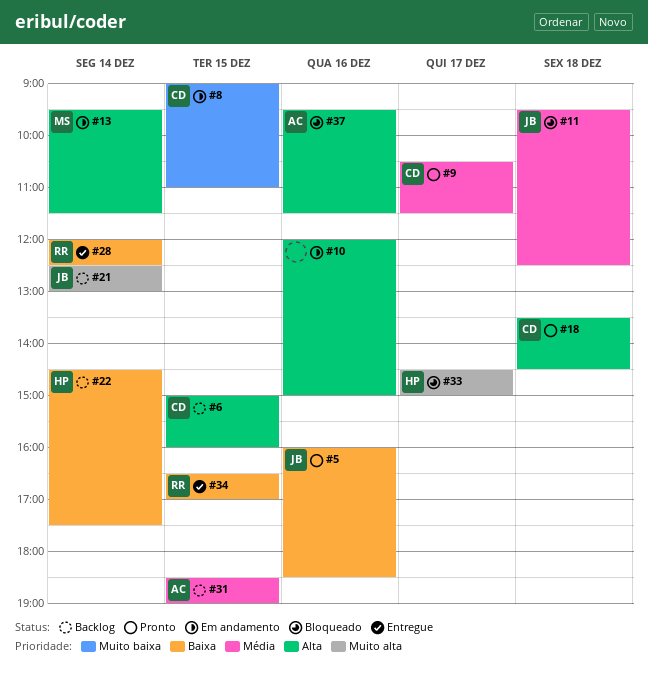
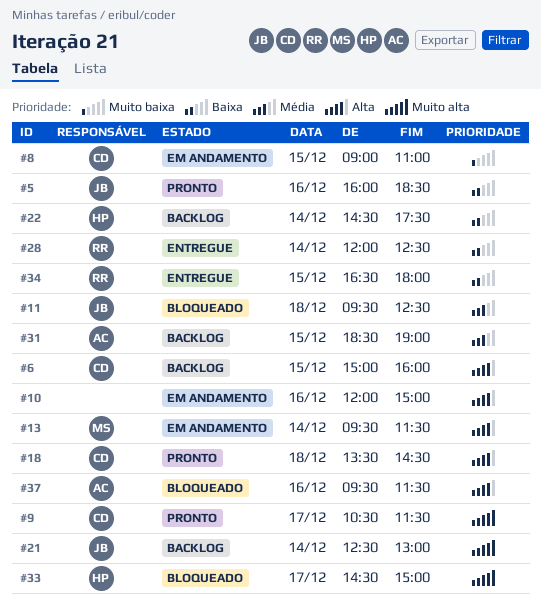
#9, priority: Média -> Muito alta
#34, ends: 17:00 -> 18:00

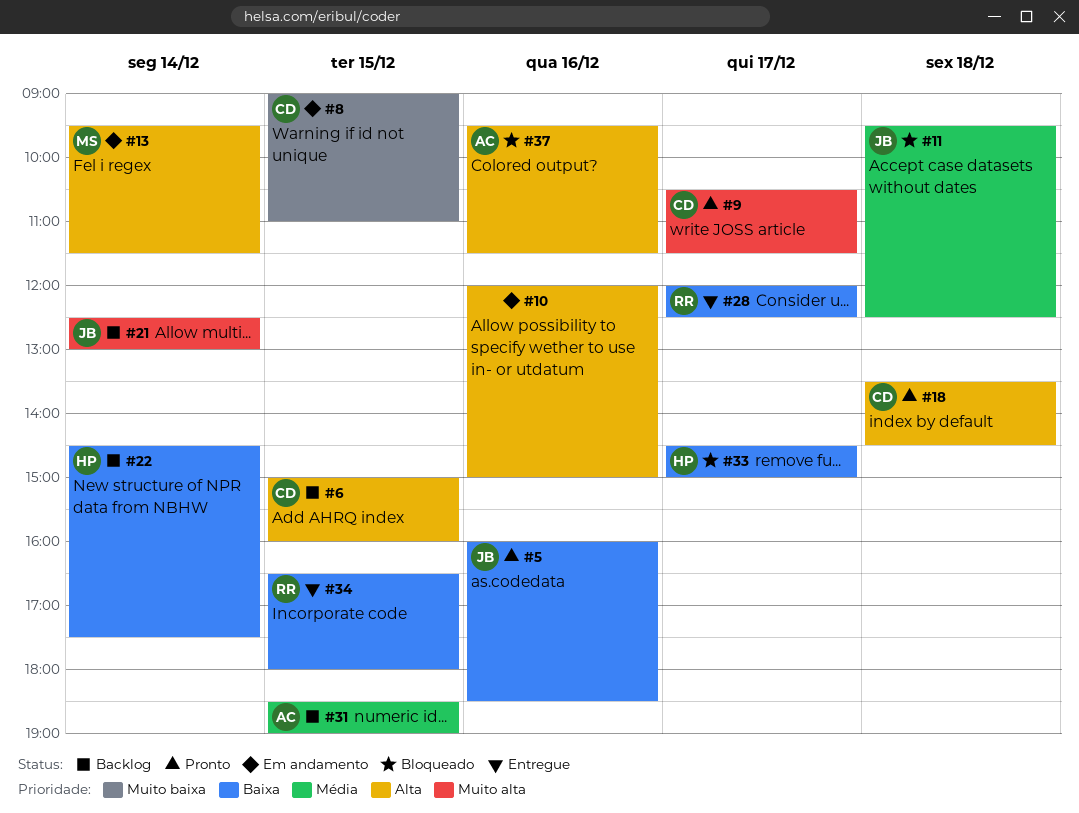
#28, day: Dec 14 -> Dec 17
#33, priority: Muito alta -> Baixa

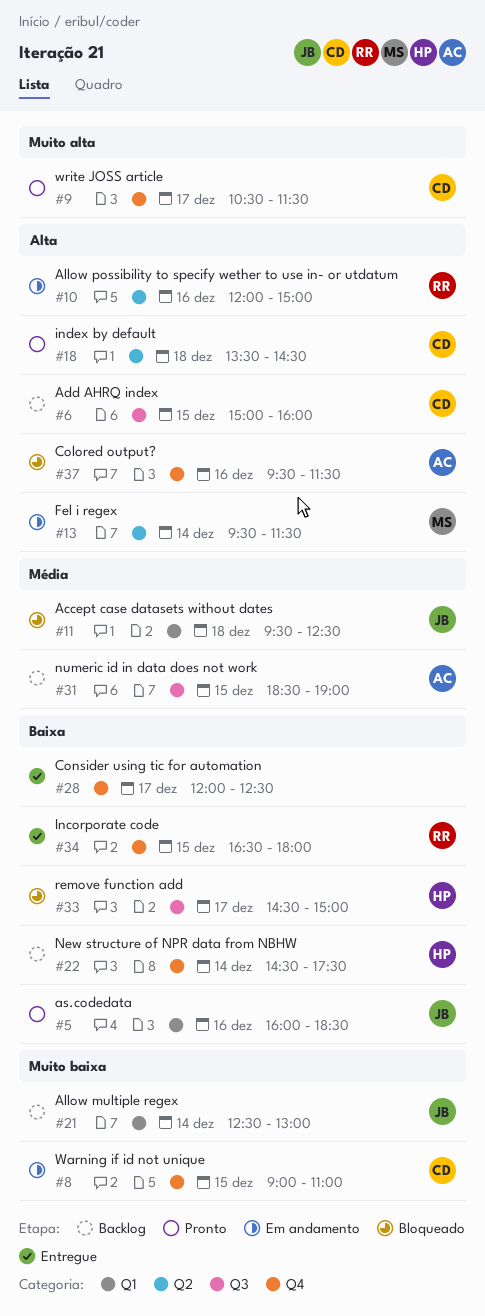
#10, owner: none -> RR
#21, priority: Muito alta -> Muito baixa
#28, owner: RR -> none

